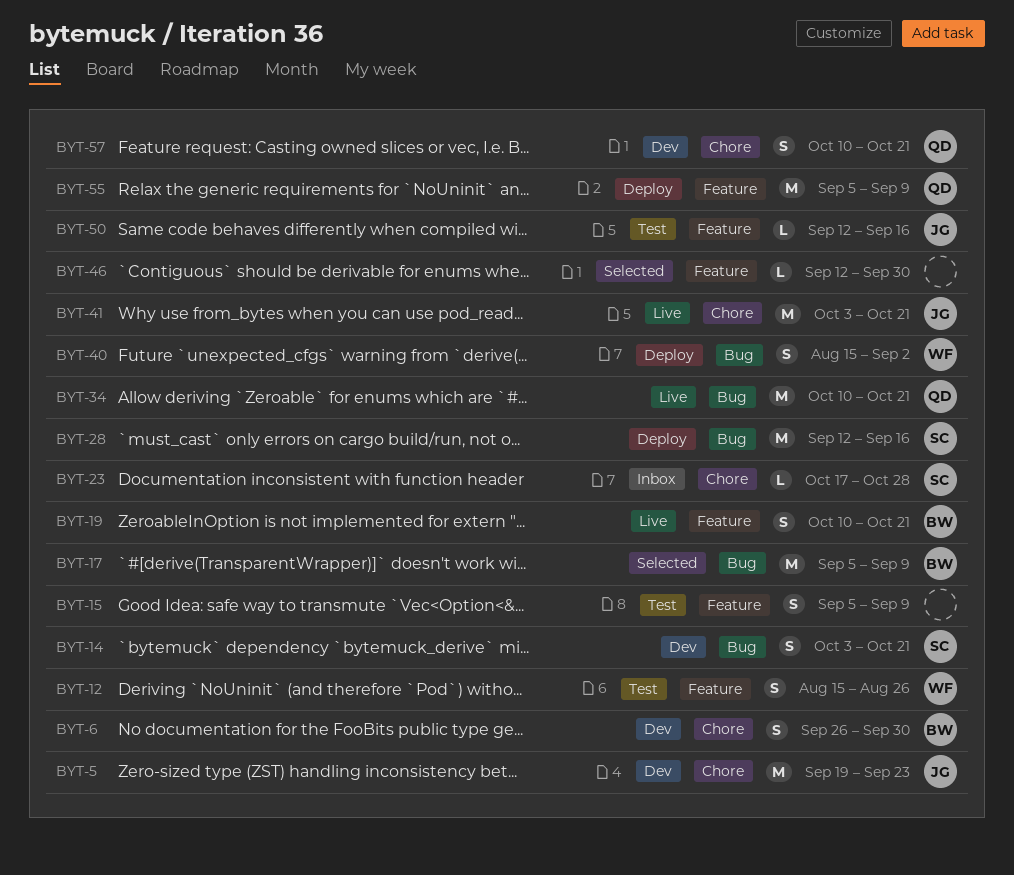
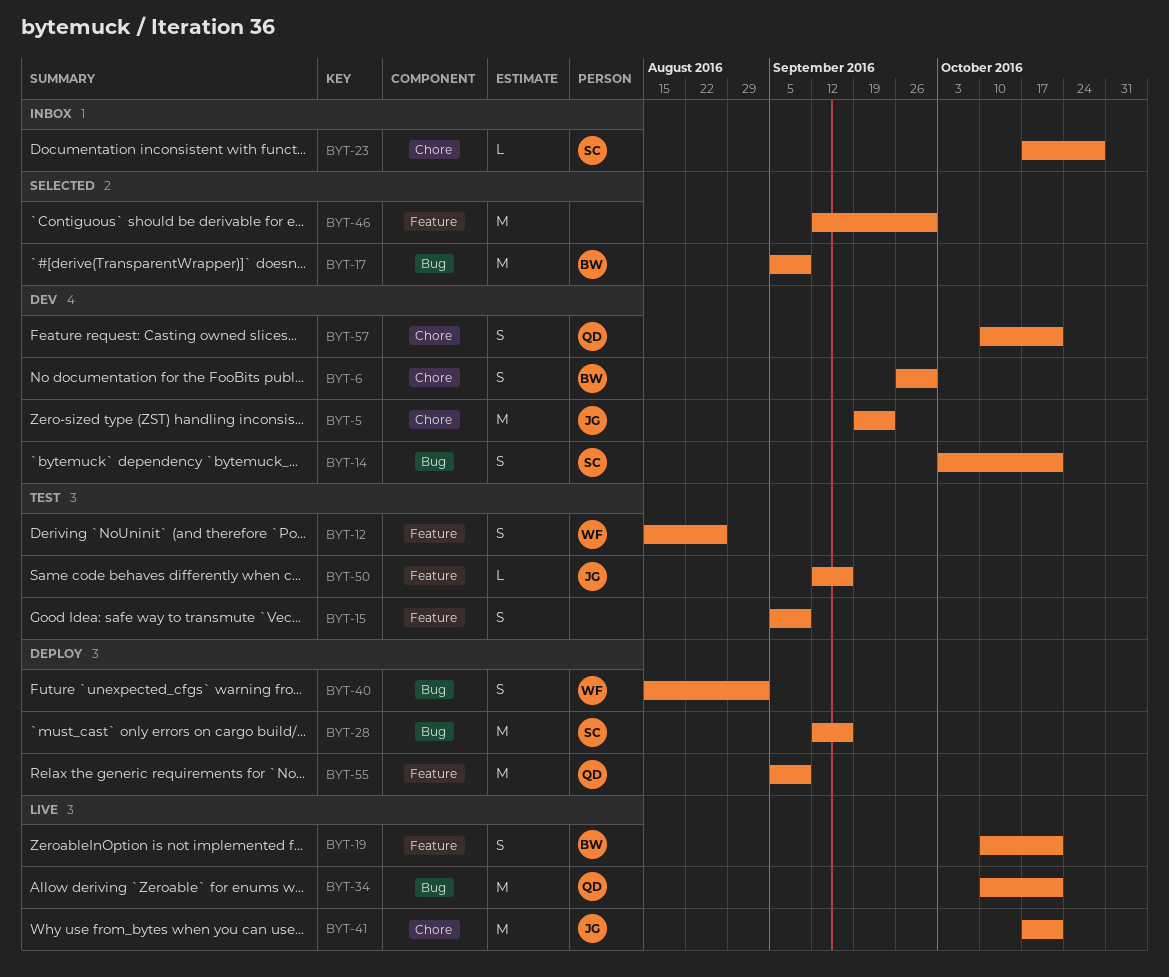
BYT-41, start: Oct 3 -> Oct 17
BYT-46, estimate: L -> M

